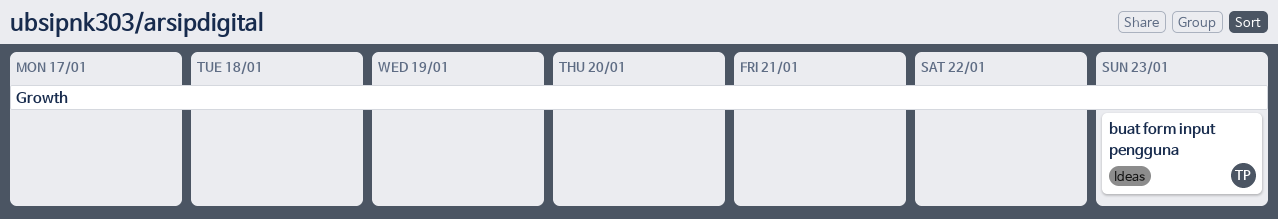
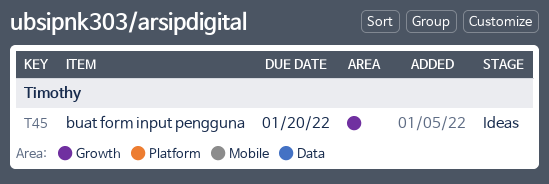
buat form input pengguna, due: Jan 23 -> Jan 20

